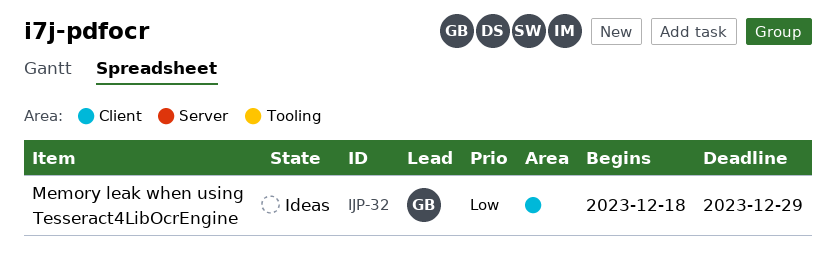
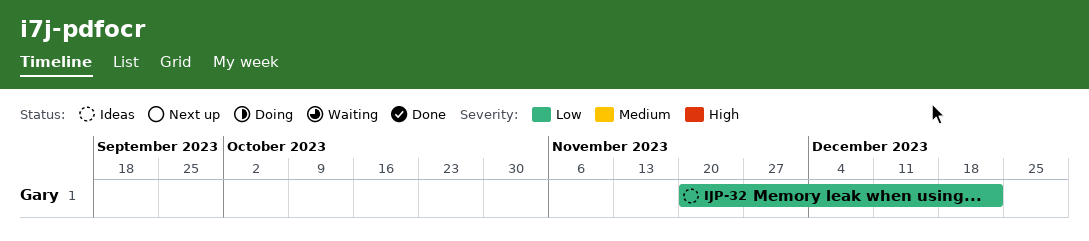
IJP-32, start: Dec 18 -> Nov 20
IJP-32, due: Dec 29 -> Dec 22

